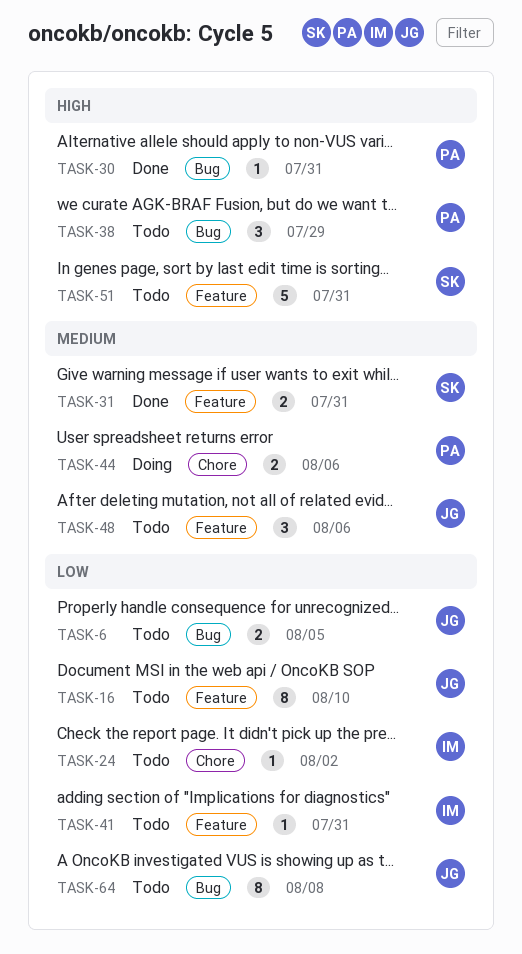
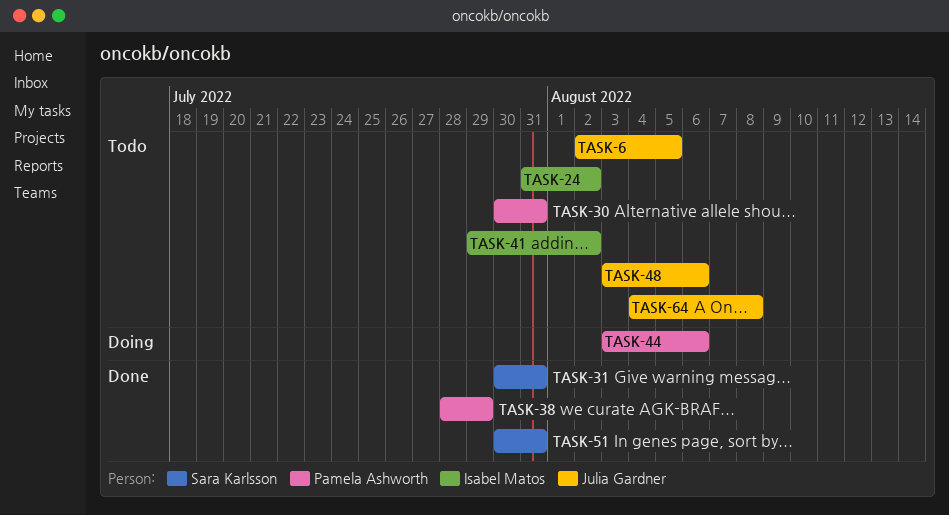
TASK-16: present -> none
TASK-30, status: Done -> Todo
TASK-38, status: Todo -> Done
TASK-41, due: Jul 31 -> Aug 2
TASK-51, status: Todo -> Done

